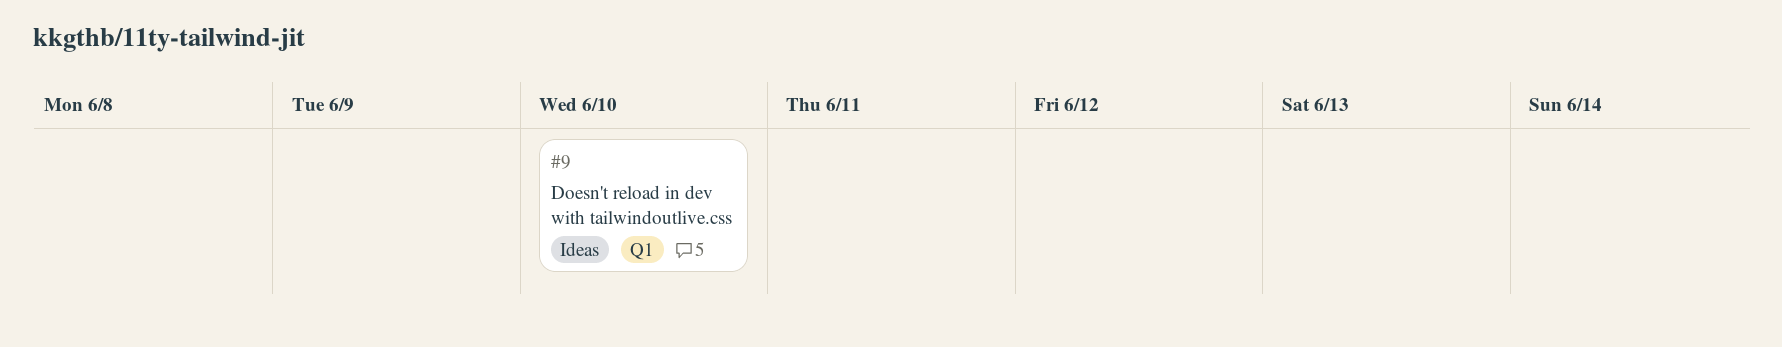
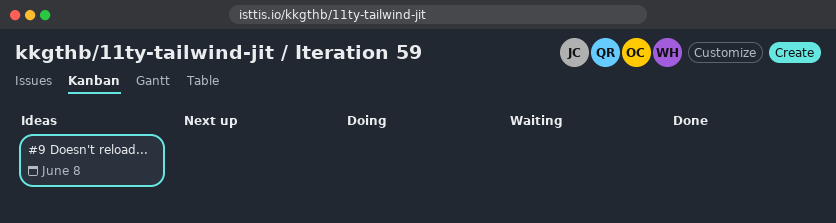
#9, due: Jun 10 -> Jun 8

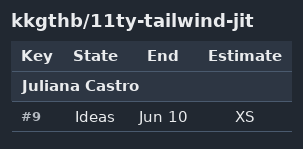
#9, due: Jun 8 -> Jun 10

